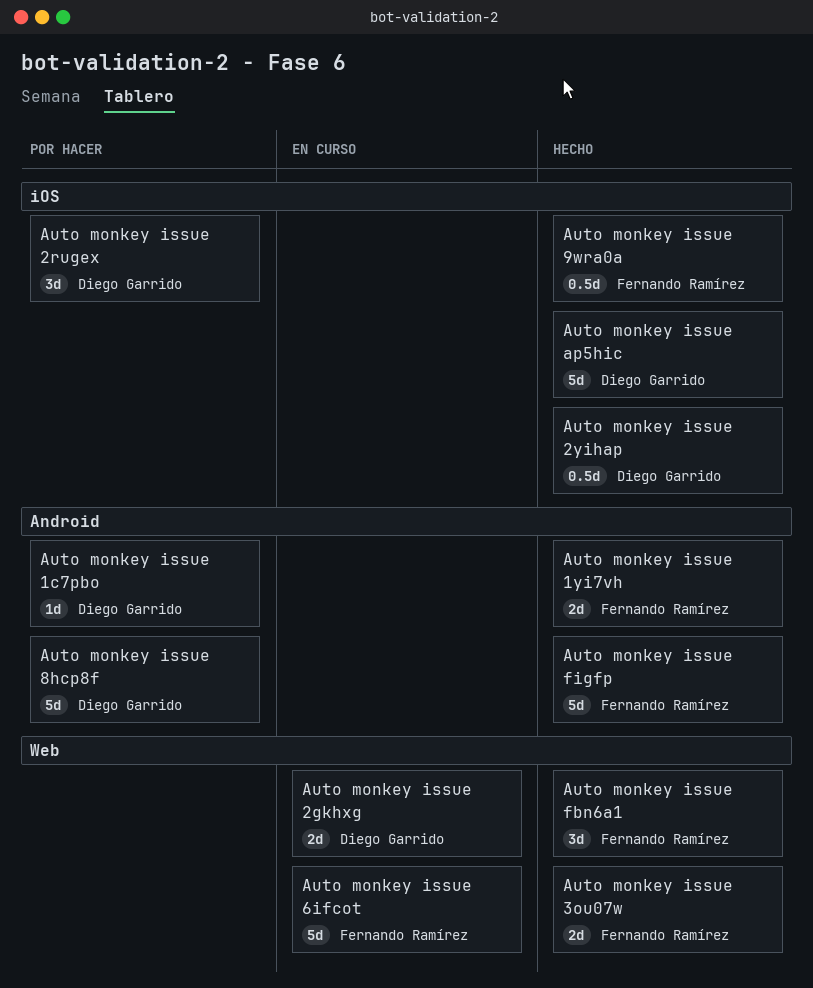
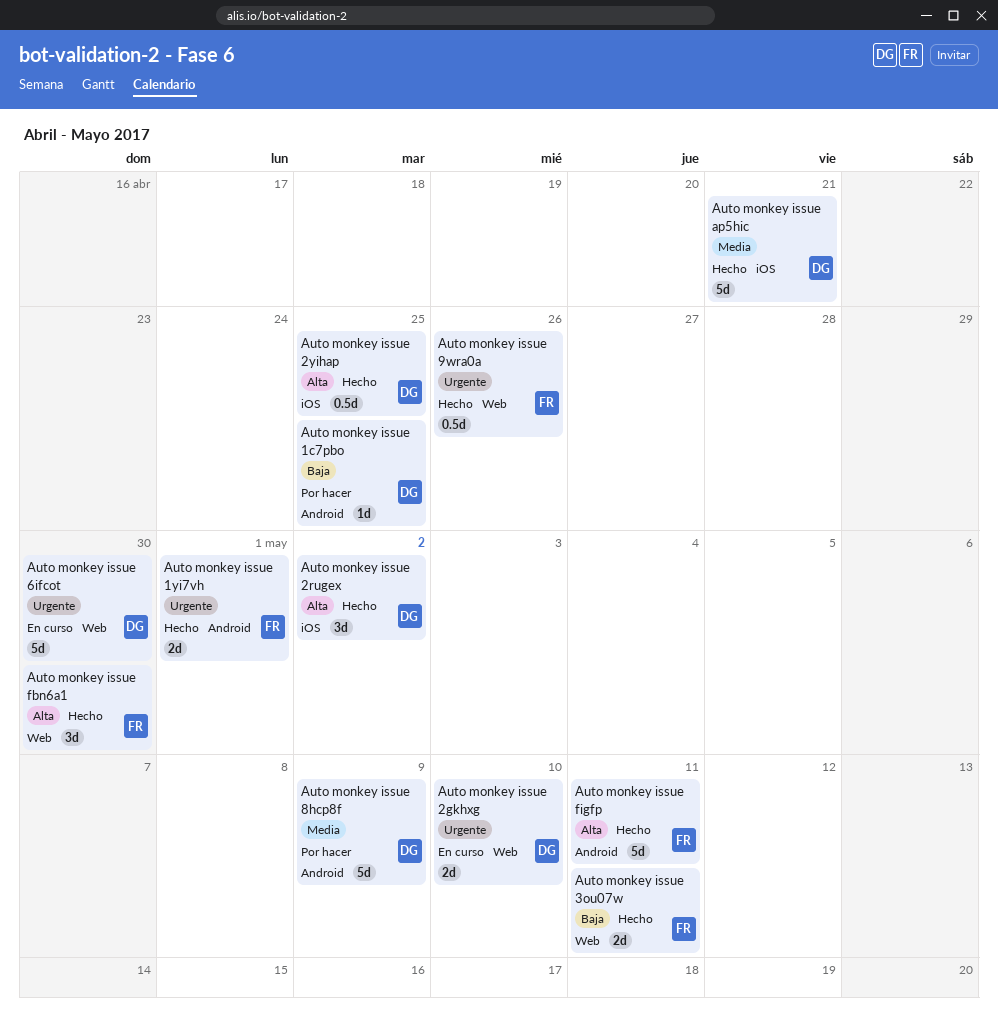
Auto monkey issue 2rugex, status: Por hacer -> Hecho
Auto monkey issue 6ifcot, owner: Fernando Ramírez -> Diego Garrido
Auto monkey issue 9wra0a, label: iOS -> Web

